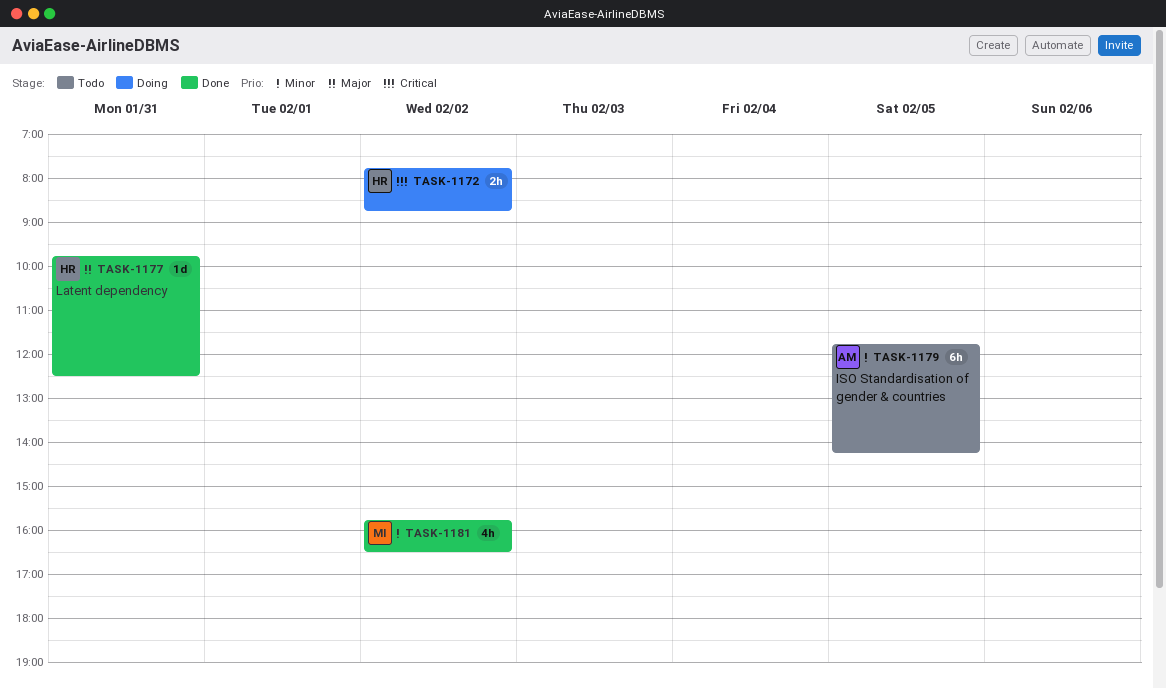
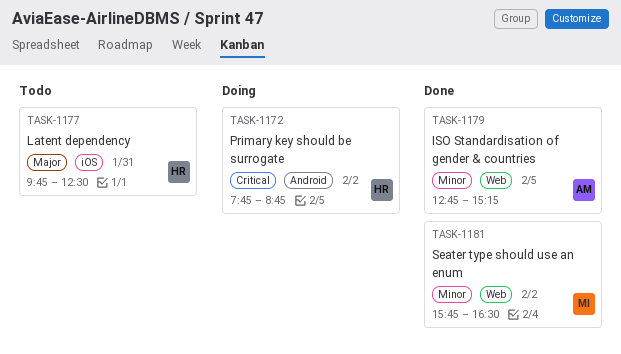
TASK-1177, status: Done -> Todo
TASK-1179, status: Todo -> Done
TASK-1179, begins: 11:45 -> 12:45
TASK-1179, ends: 14:15 -> 15:15

